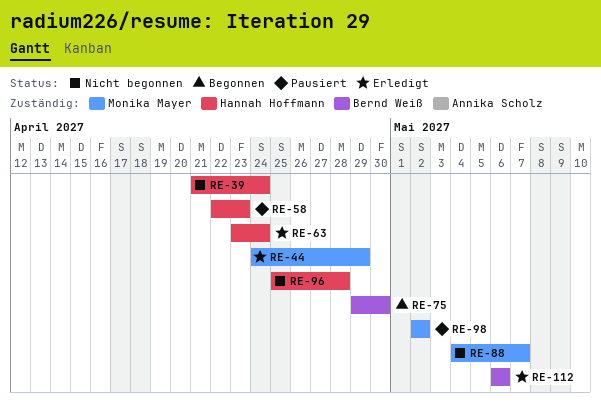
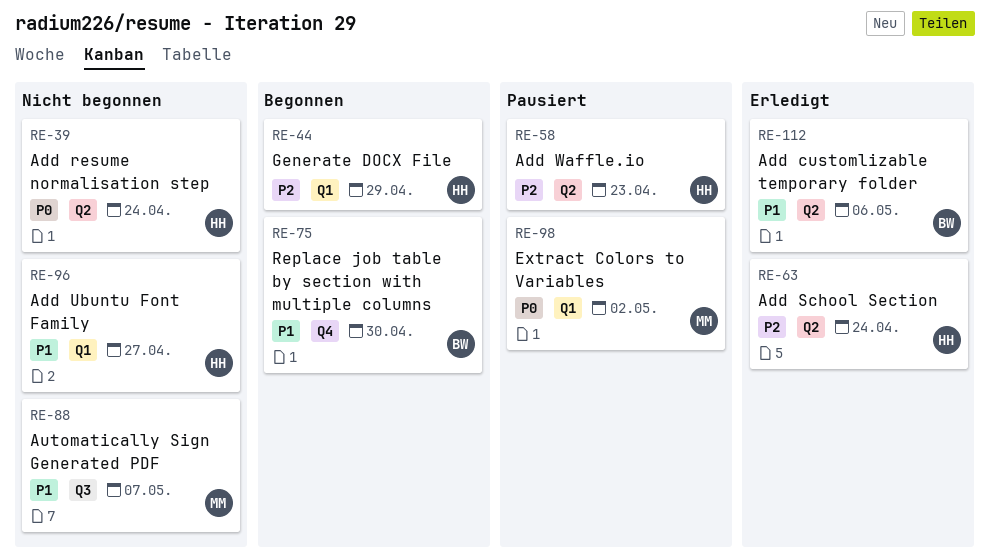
RE-44, status: Erledigt -> Begonnen
RE-44, owner: Monika Mayer -> Hannah Hoffmann
RE-96, due: Apr 28 -> Apr 27

